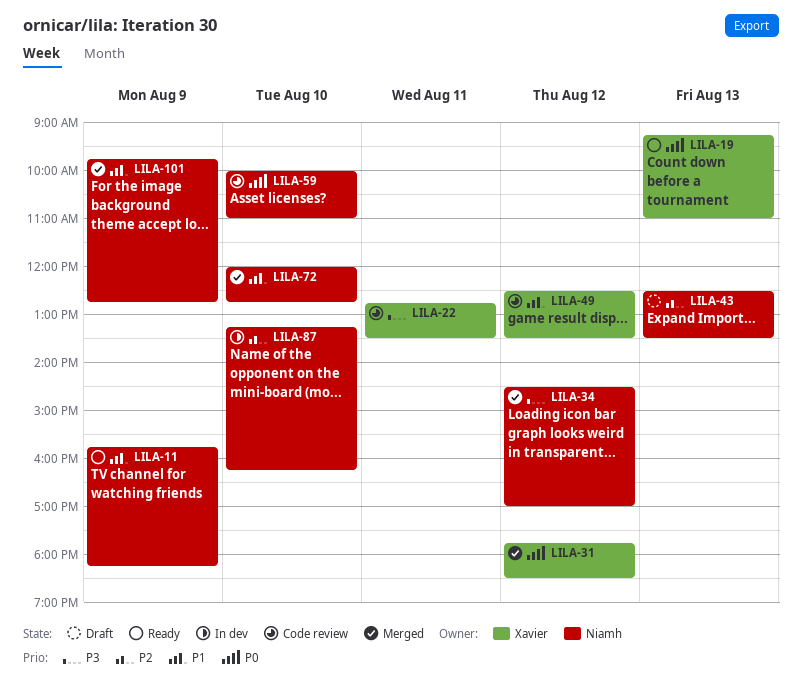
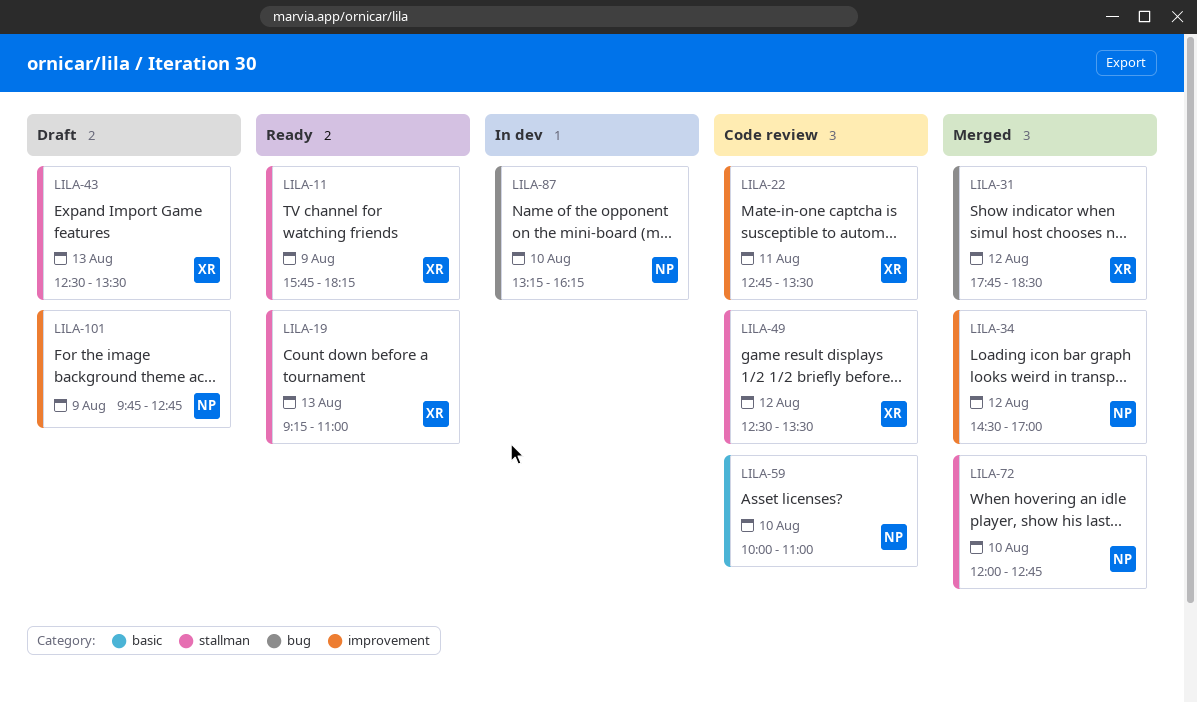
LILA-11, owner: Niamh -> Xavier
LILA-43, owner: Niamh -> Xavier
LILA-101, status: Merged -> Draft

